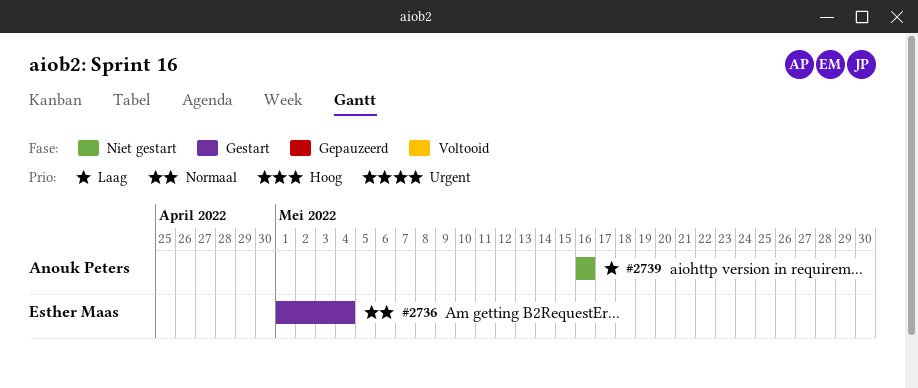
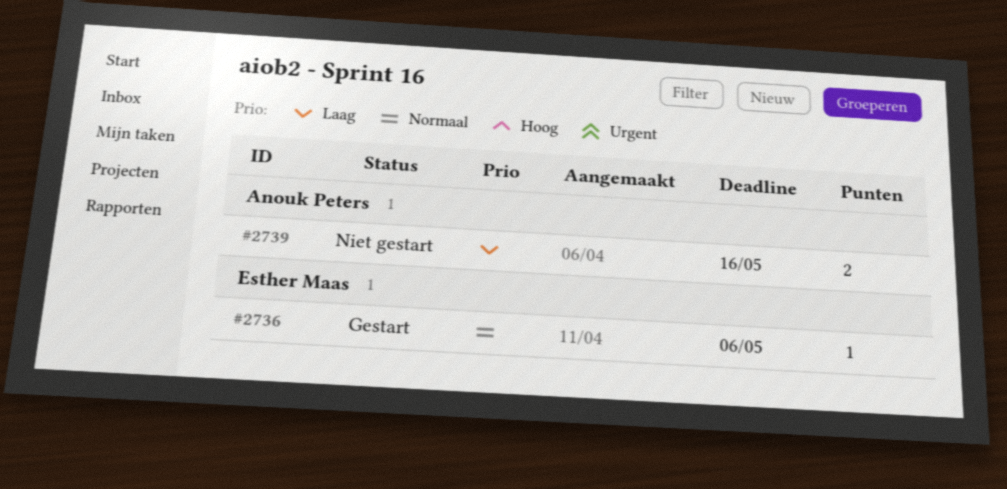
#2736, due: May 4 -> May 6

